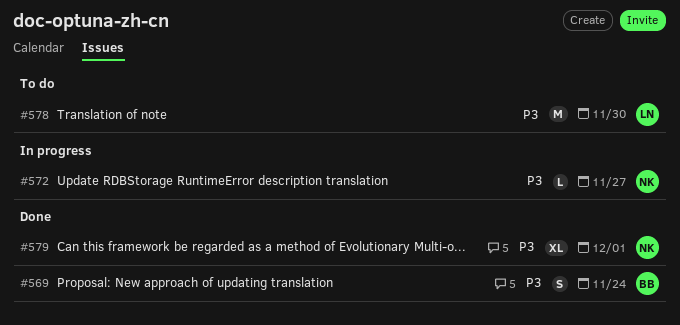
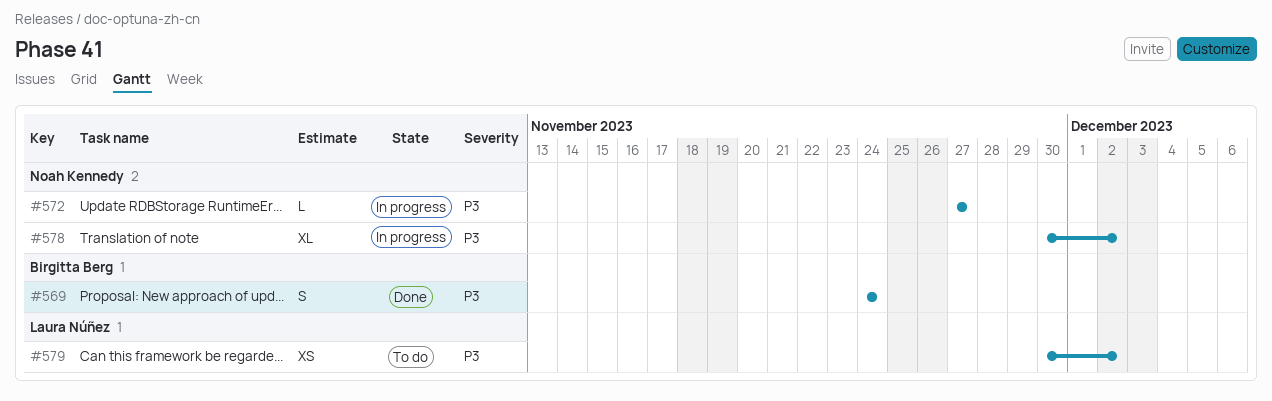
#578, status: To do -> In progress
#578, owner: Laura Núñez -> Noah Kennedy
#578, estimate: M -> XL
#578, due: Nov 30 -> Dec 2
#579, status: Done -> To do
#579, owner: Noah Kennedy -> Laura Núñez
#579, estimate: XL -> XS
#579, due: Dec 1 -> Dec 2

